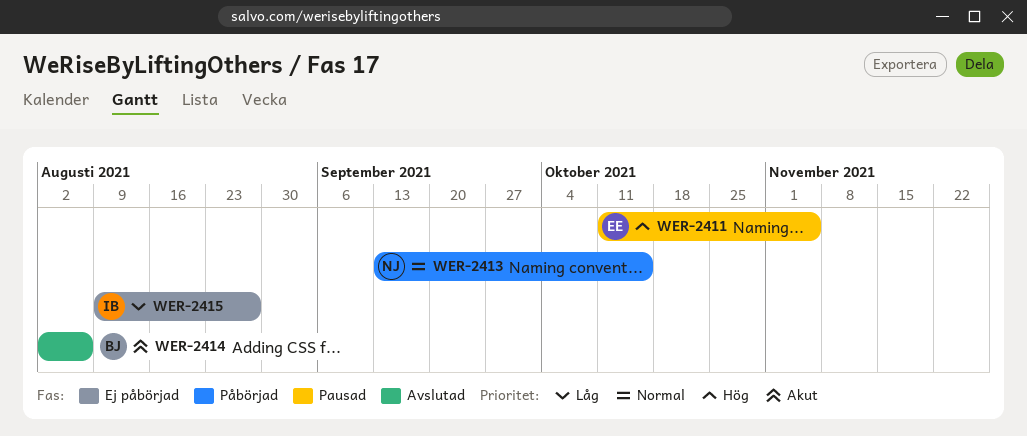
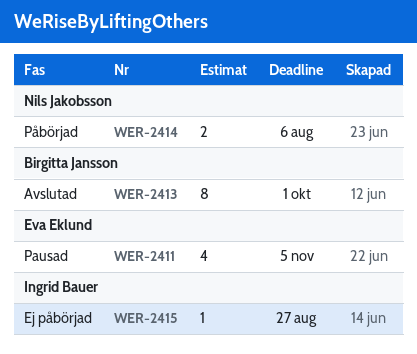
WER-2413, status: Påbörjad -> Avslutad
WER-2413, owner: Nils Jakobsson -> Birgitta Jansson
WER-2413, due: Oct 15 -> Oct 1
WER-2414, status: Avslutad -> Påbörjad
WER-2414, owner: Birgitta Jansson -> Nils Jakobsson

